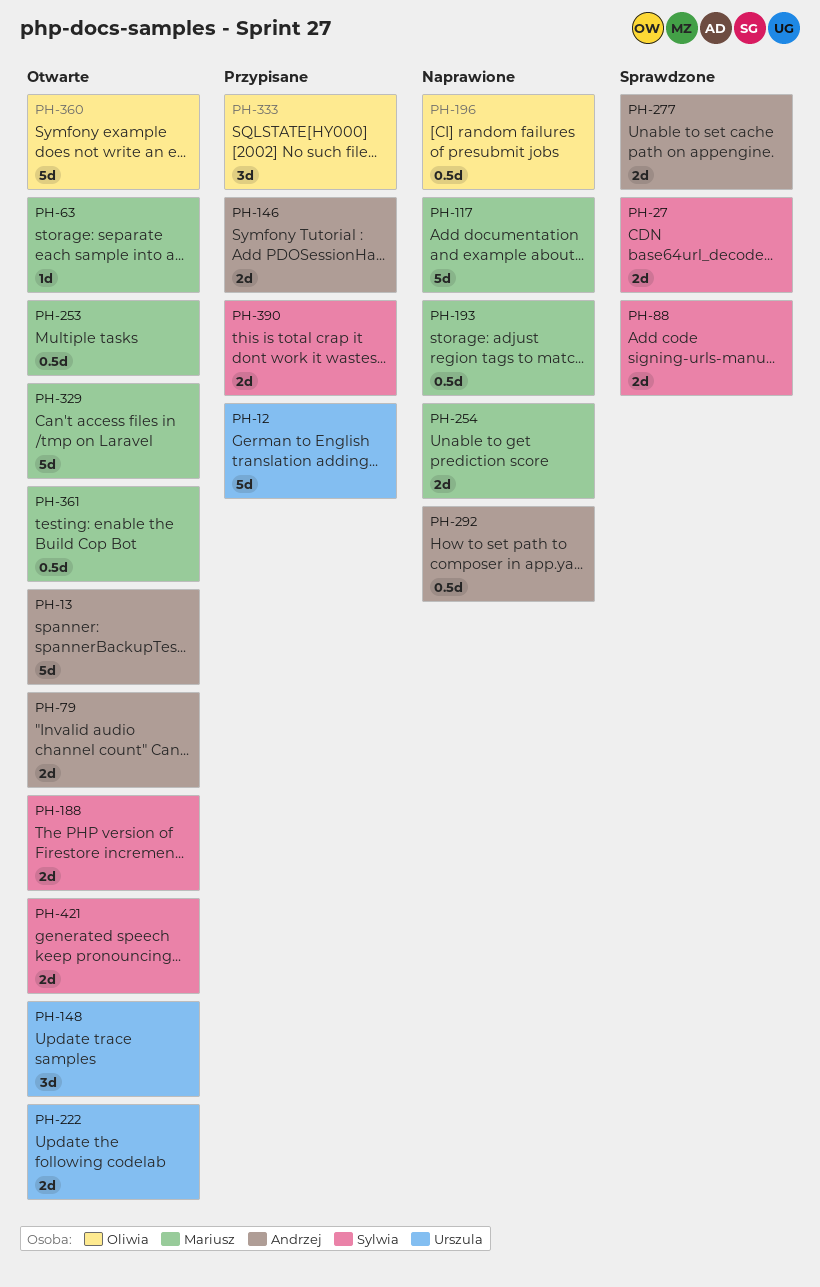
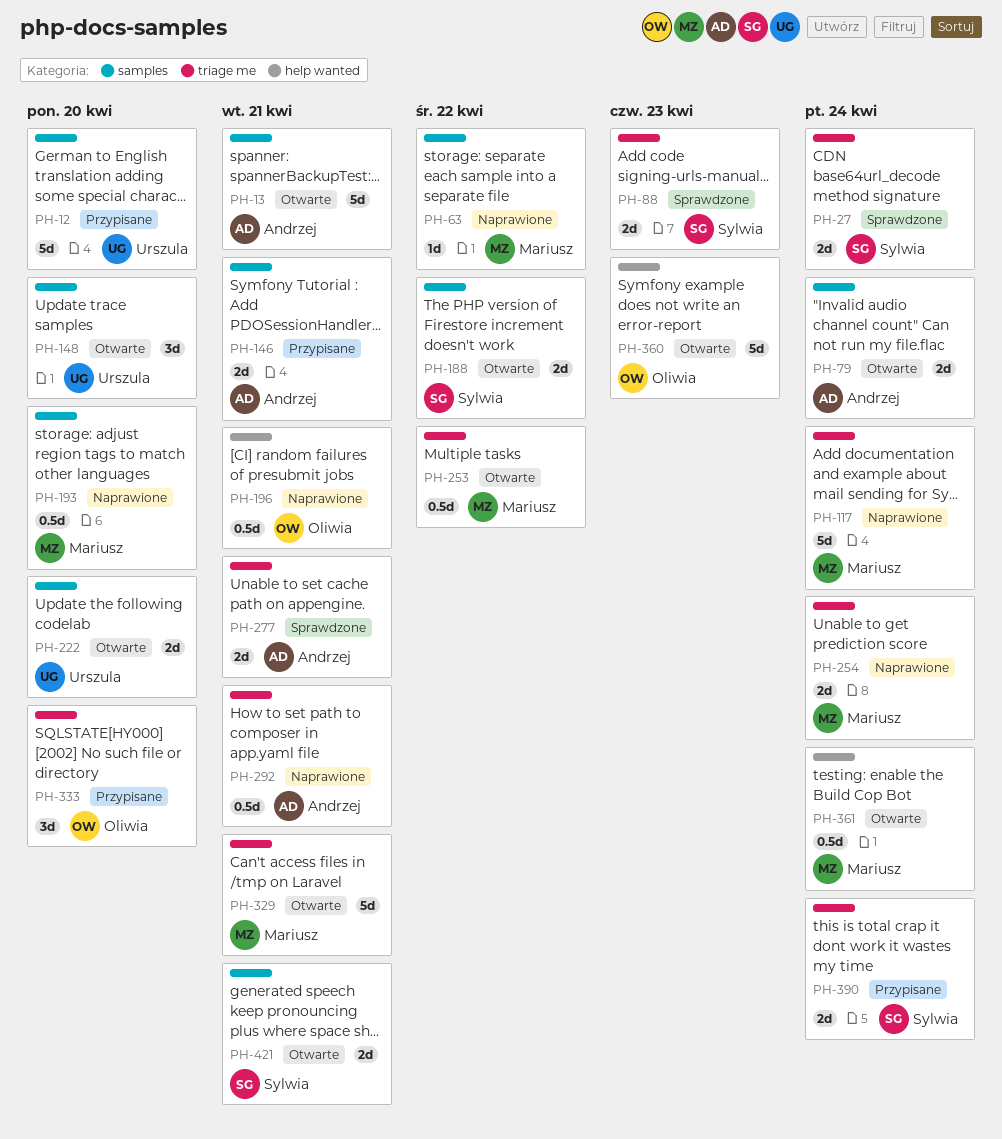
PH-63, status: Otwarte -> Naprawione

